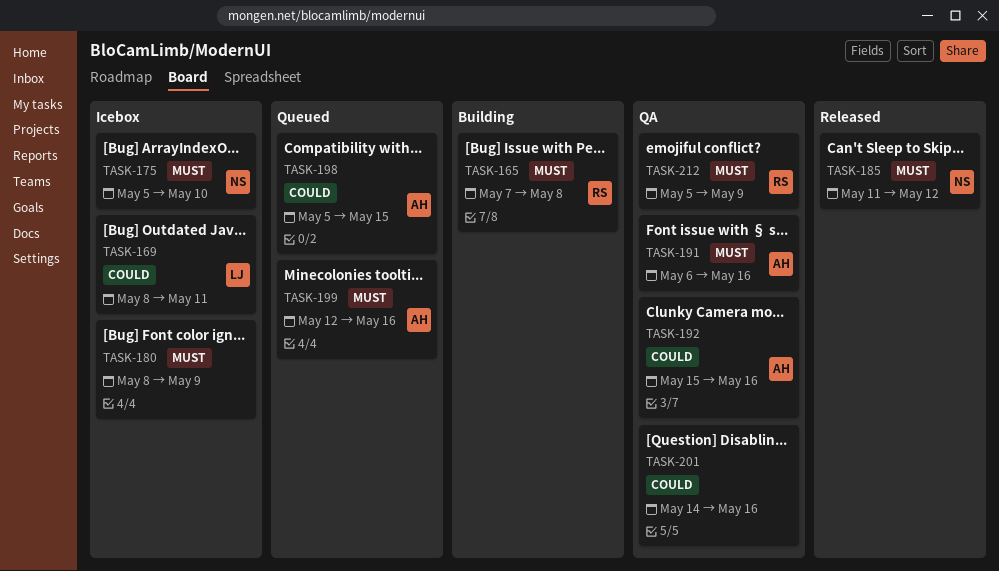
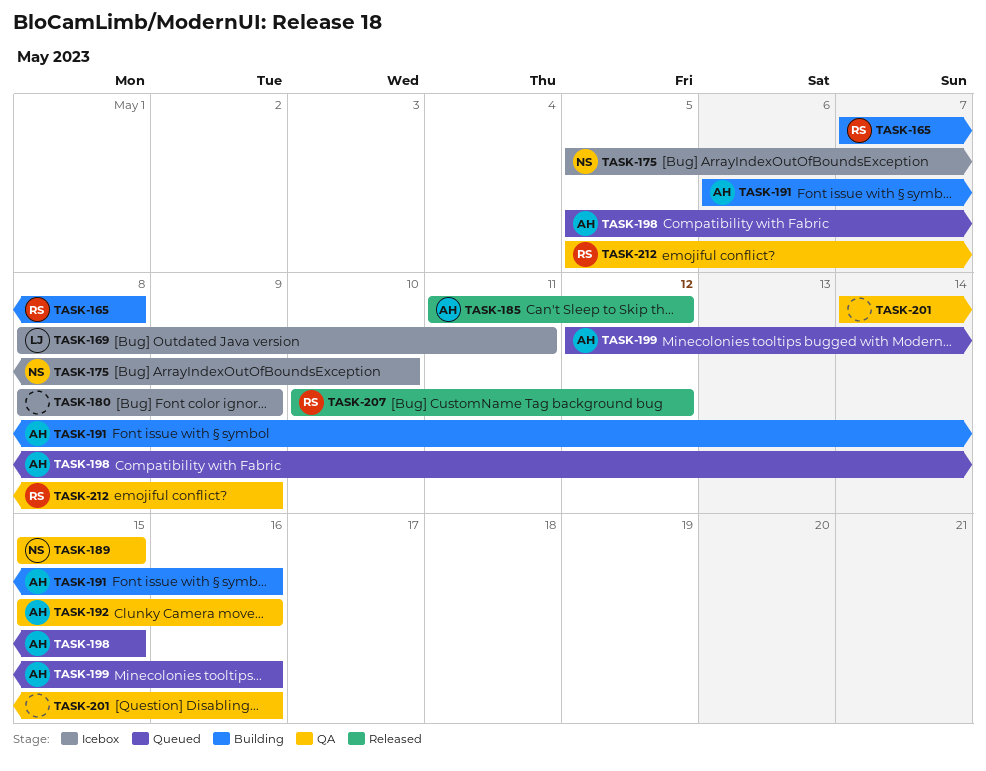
TASK-185, owner: NS -> AH
TASK-189: none -> present
TASK-191, status: QA -> Building
TASK-207: none -> present

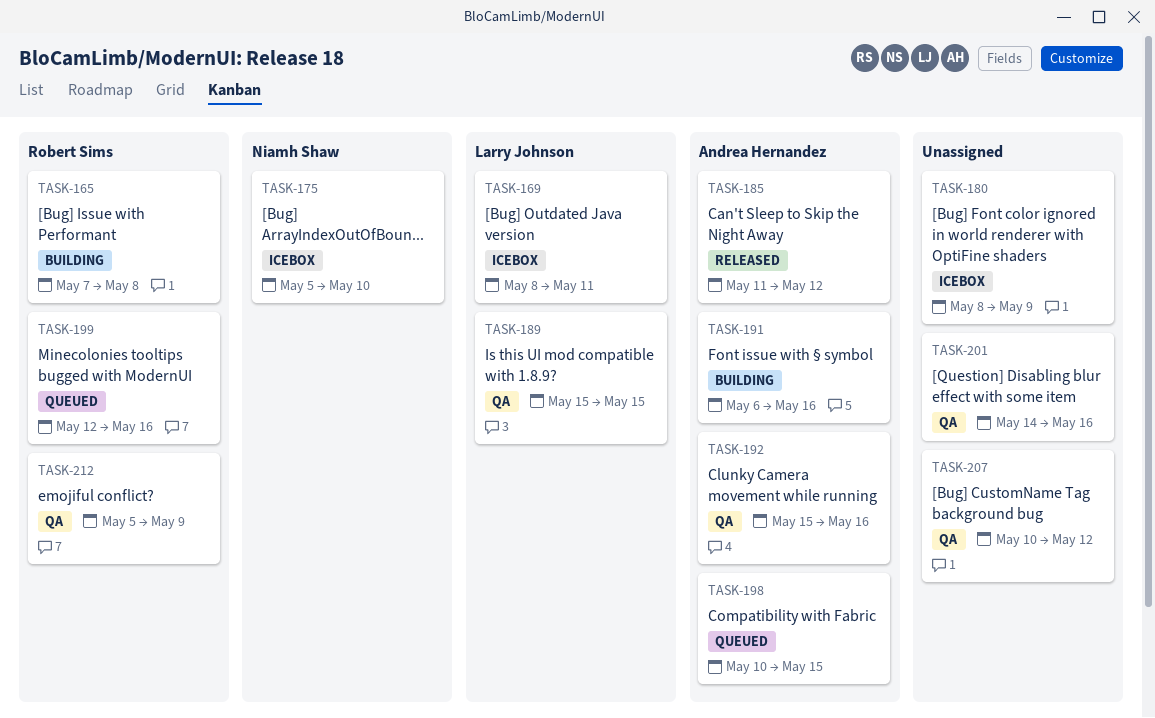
TASK-189, owner: Niamh Shaw -> Larry Johnson
TASK-198, start: May 5 -> May 10
TASK-199, owner: Andrea Hernandez -> Robert Sims
TASK-207, status: Released -> QA
TASK-207, owner: Robert Sims -> none

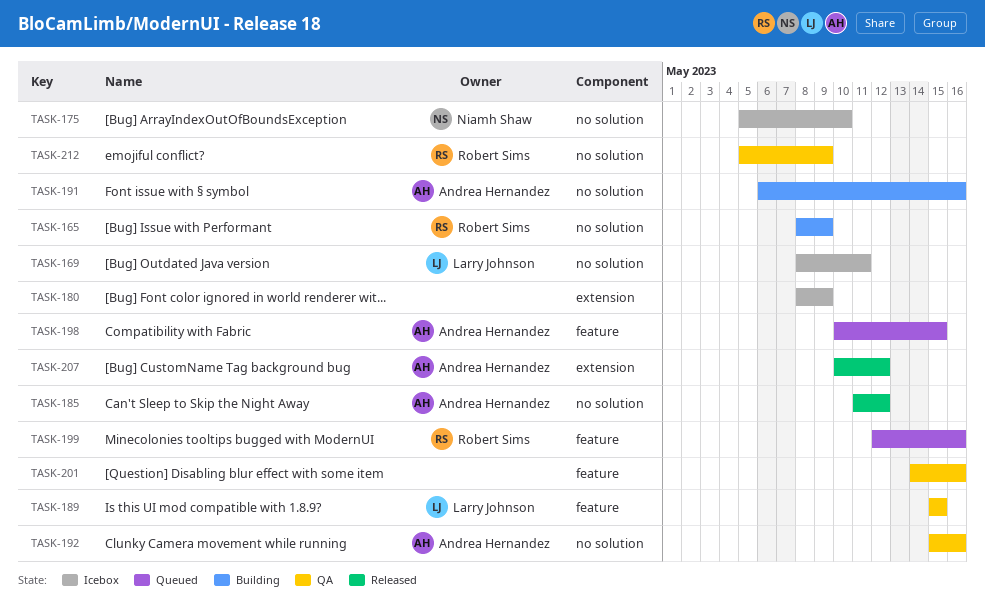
TASK-165, start: May 7 -> May 8
TASK-165, due: May 8 -> May 9
TASK-207, status: QA -> Released
TASK-207, owner: none -> Andrea Hernandez

